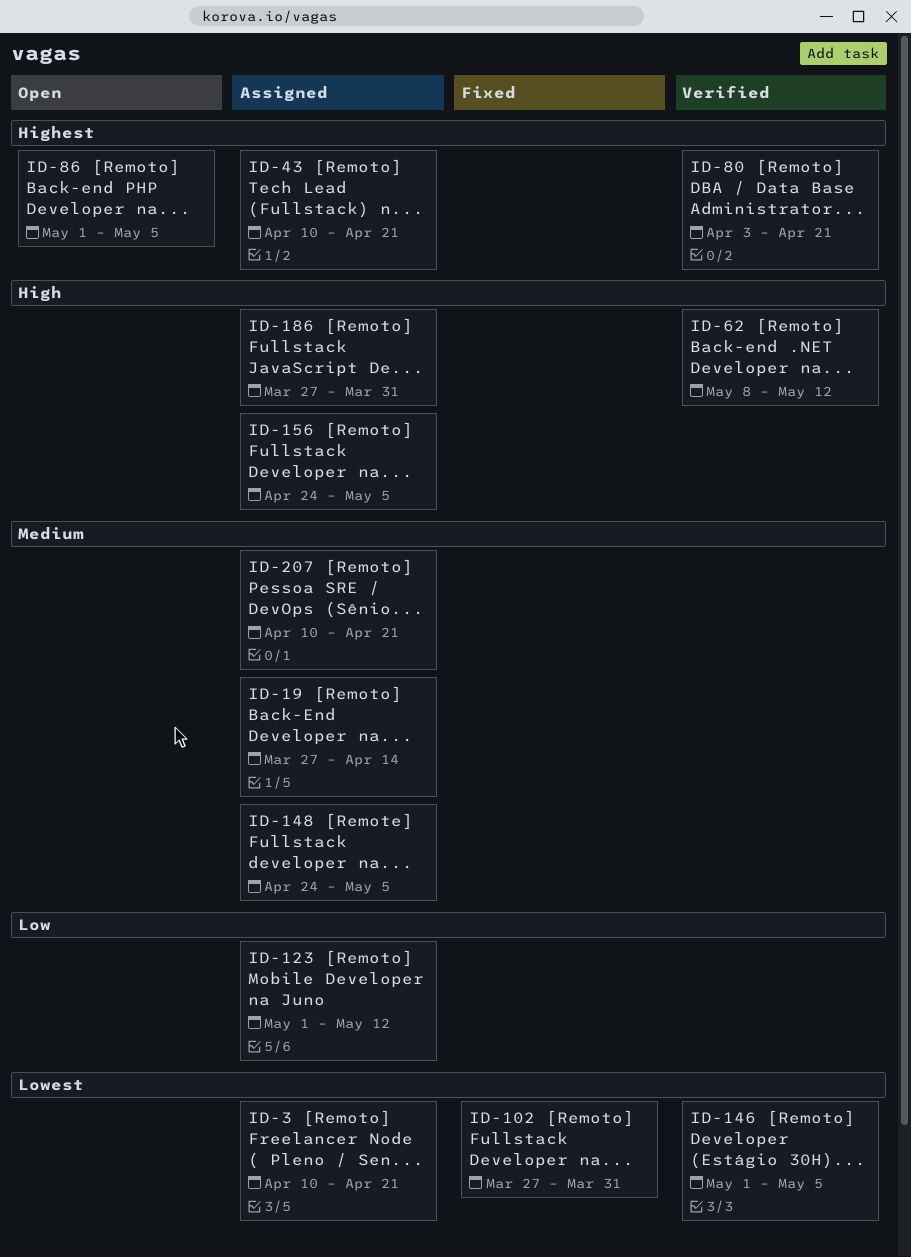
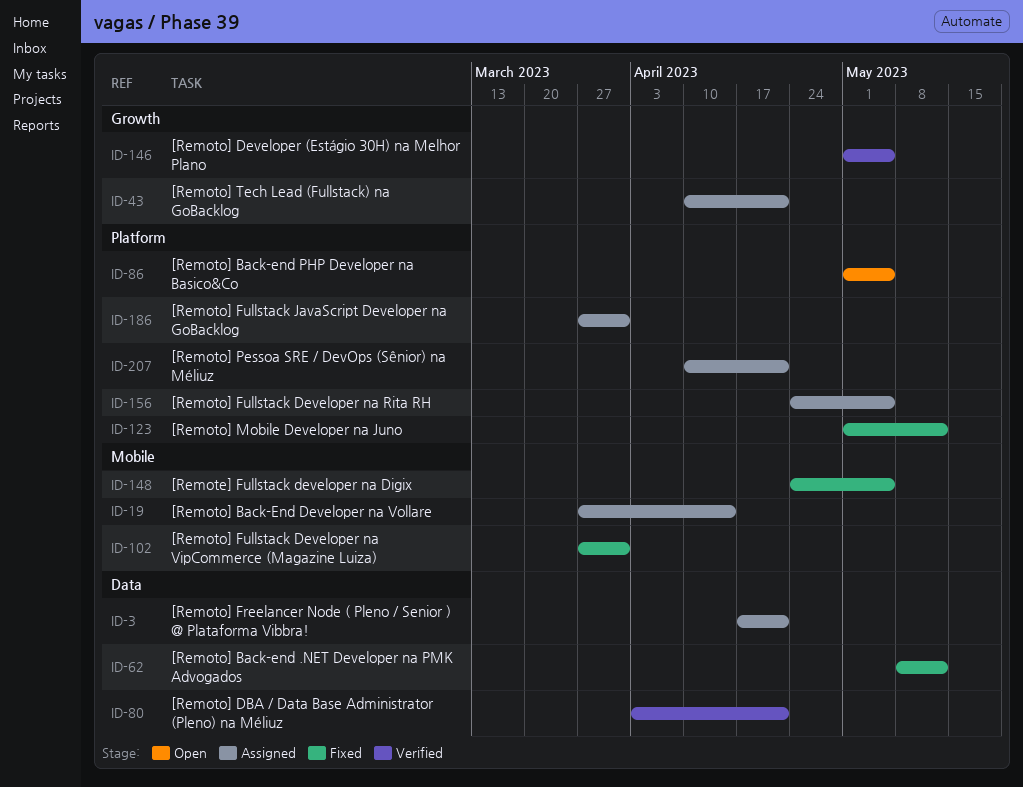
ID-3, start: Apr 10 -> Apr 17
ID-62, status: Verified -> Fixed
ID-123, status: Assigned -> Fixed
ID-148, status: Assigned -> Fixed

